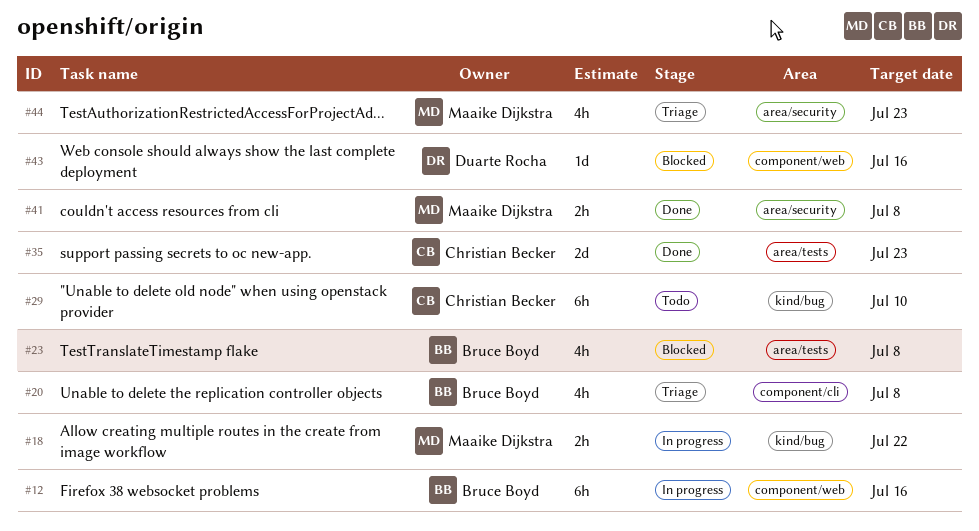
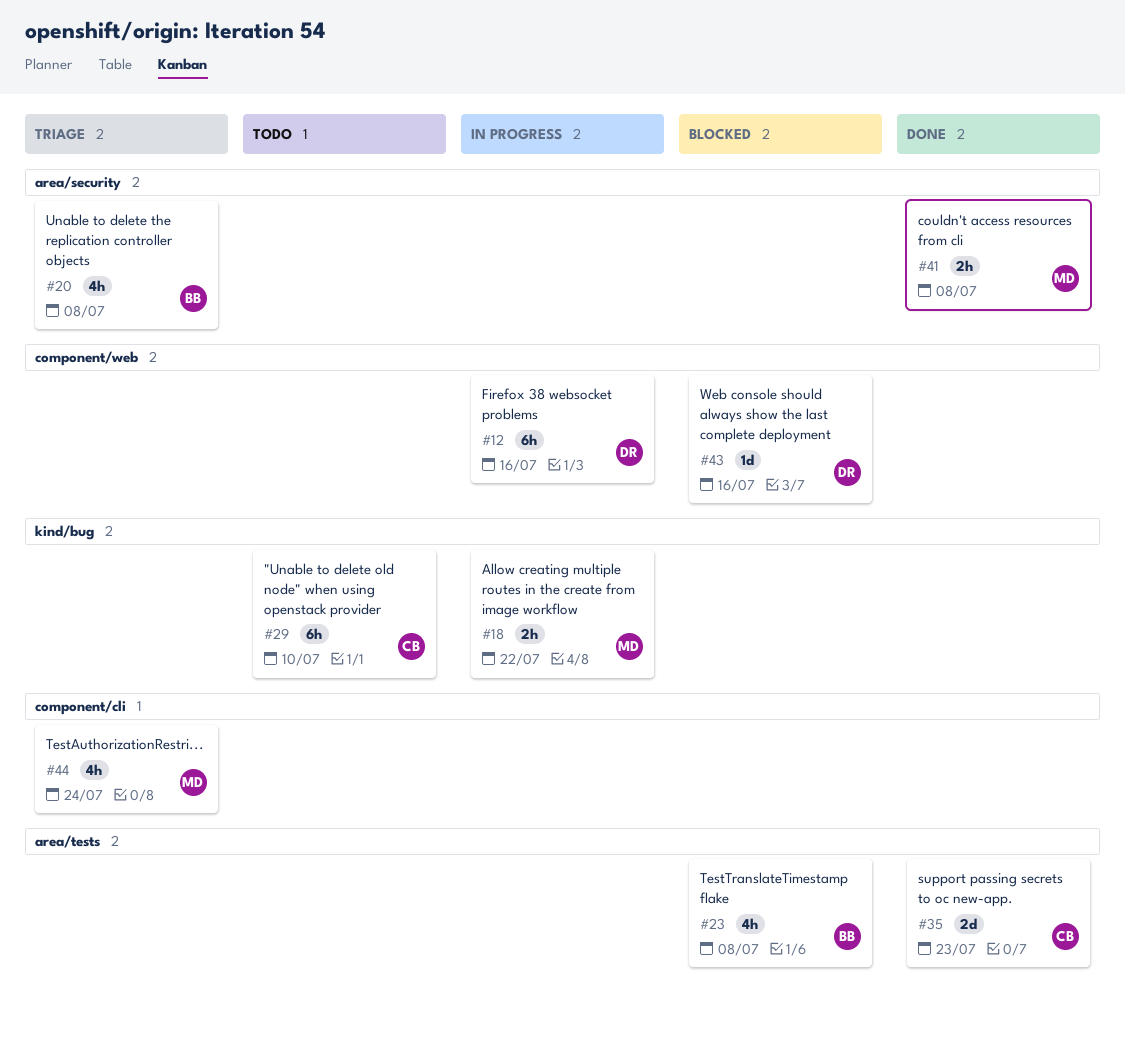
#12, owner: Bruce Boyd -> Duarte Rocha
#20, label: component/cli -> area/security
#44, label: area/security -> component/cli
#44, due: Jul 23 -> Jul 24

